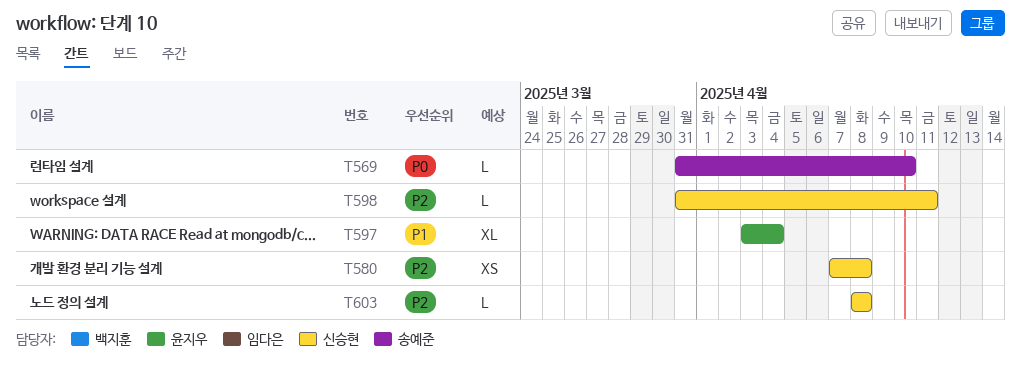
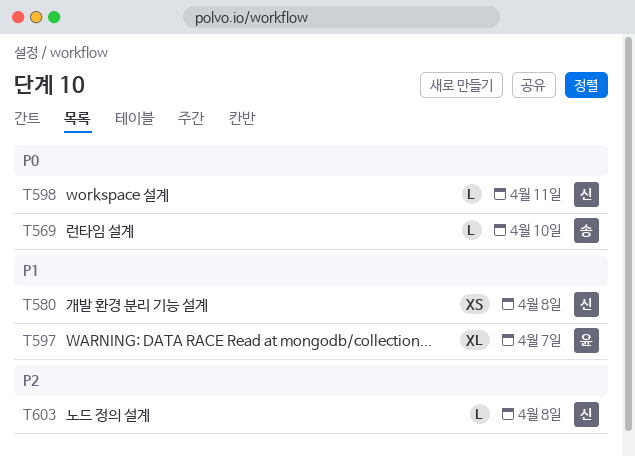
T580, priority: P2 -> P1
T597, due: Apr 4 -> Apr 7
T598, priority: P2 -> P0

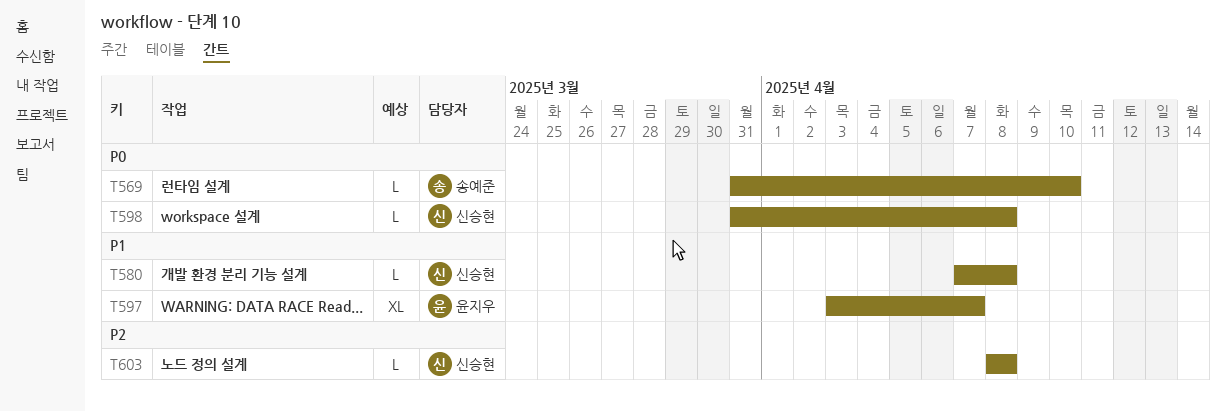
T580, estimate: XS -> L
T598, due: Apr 11 -> Apr 8

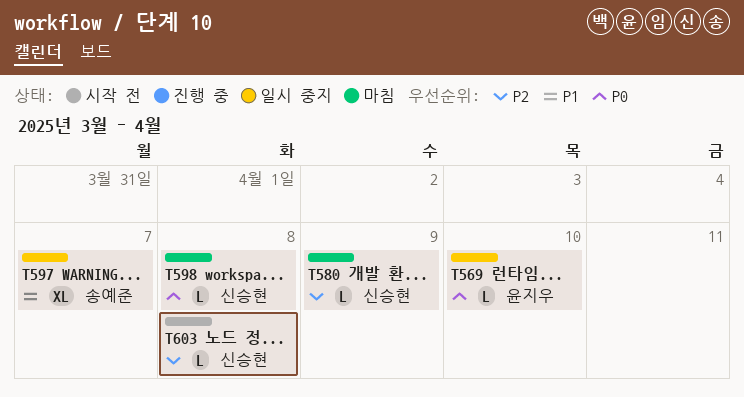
T569, owner: 송예준 -> 윤지우
T580, priority: P1 -> P2
T580, due: Apr 8 -> Apr 9
T597, owner: 윤지우 -> 송예준

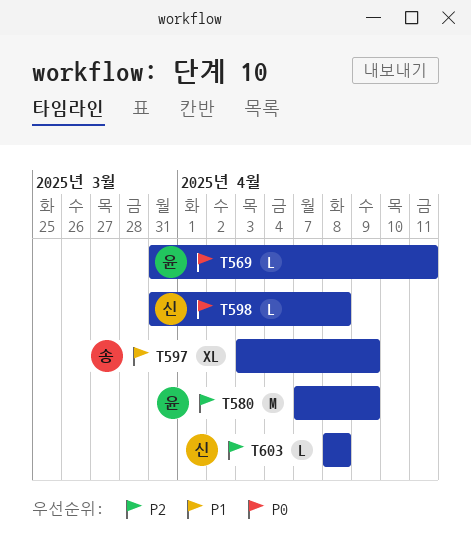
T569, due: Apr 10 -> Apr 11
T580, owner: 신승현 -> 윤지우
T580, estimate: L -> M
T597, due: Apr 7 -> Apr 9

